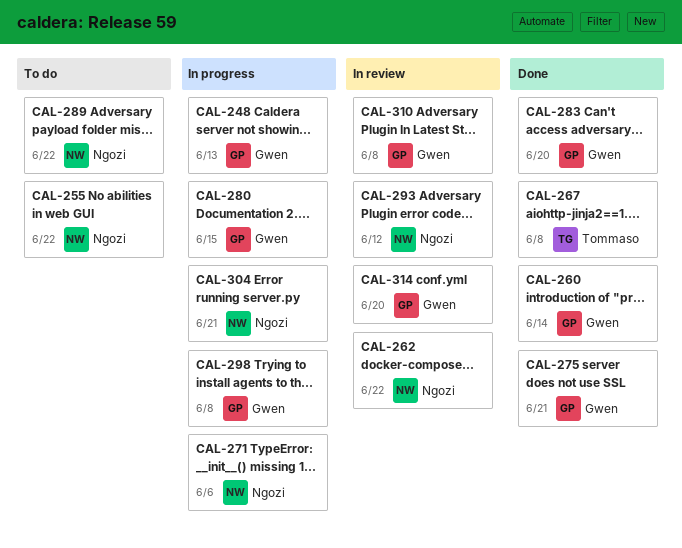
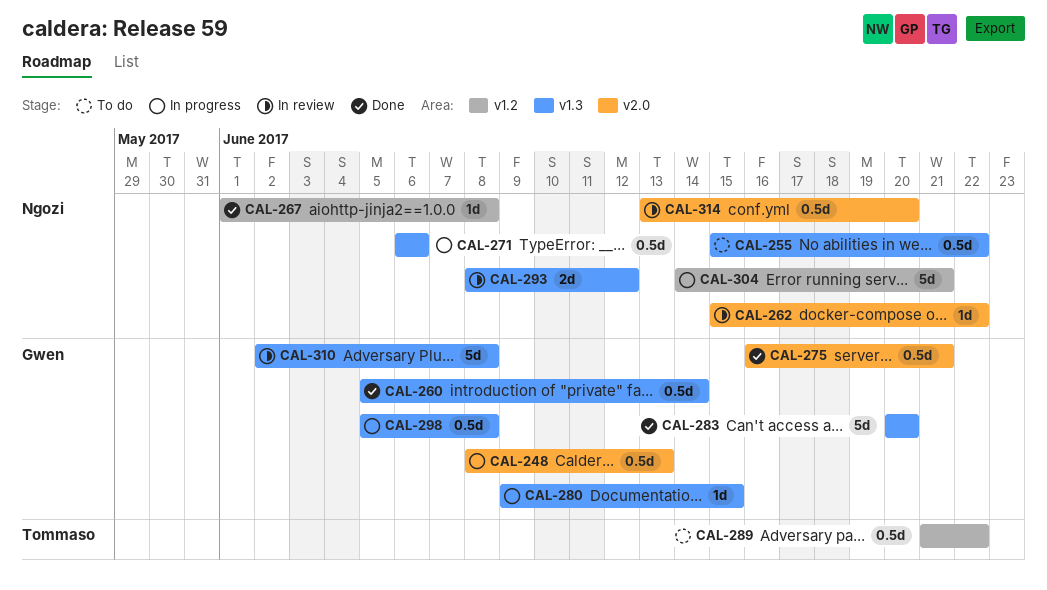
CAL-267, owner: Tommaso -> Ngozi
CAL-289, owner: Ngozi -> Tommaso
CAL-314, owner: Gwen -> Ngozi

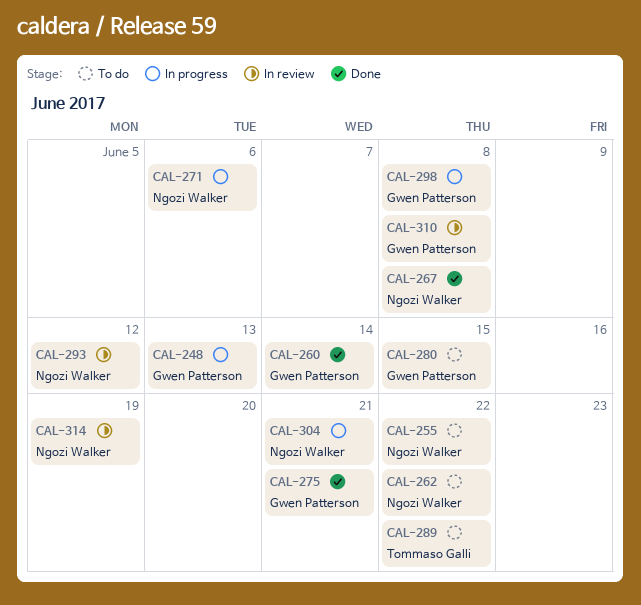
CAL-262, status: In review -> To do
CAL-280, status: In progress -> To do
CAL-283: present -> none
CAL-314, due: Jun 20 -> Jun 19

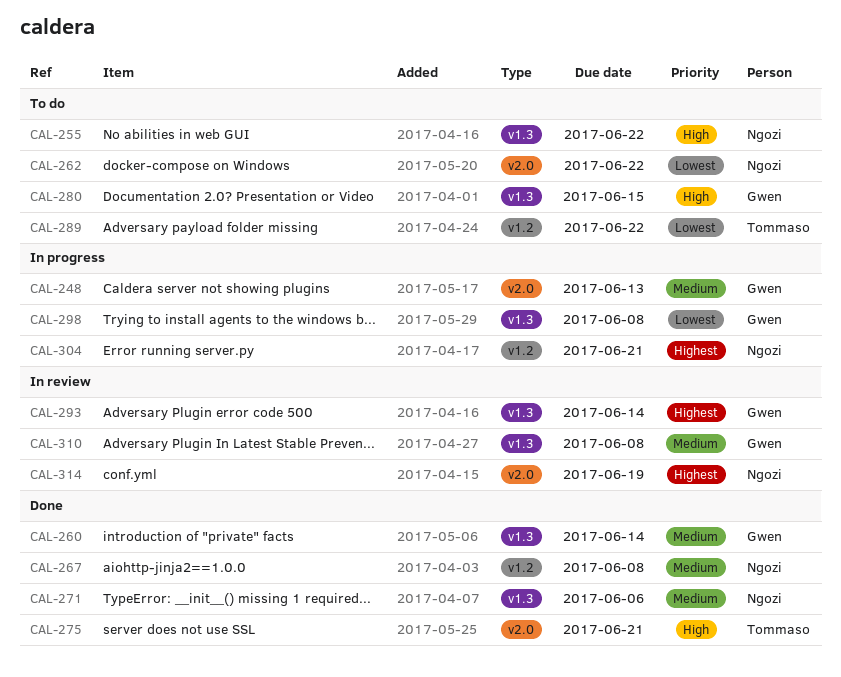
CAL-271, status: In progress -> Done
CAL-275, owner: Gwen Patterson -> Tommaso Galli
CAL-293, owner: Ngozi Walker -> Gwen Patterson
CAL-293, due: Jun 12 -> Jun 14

